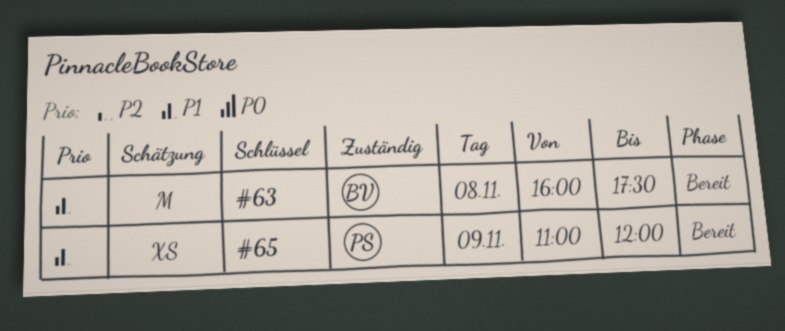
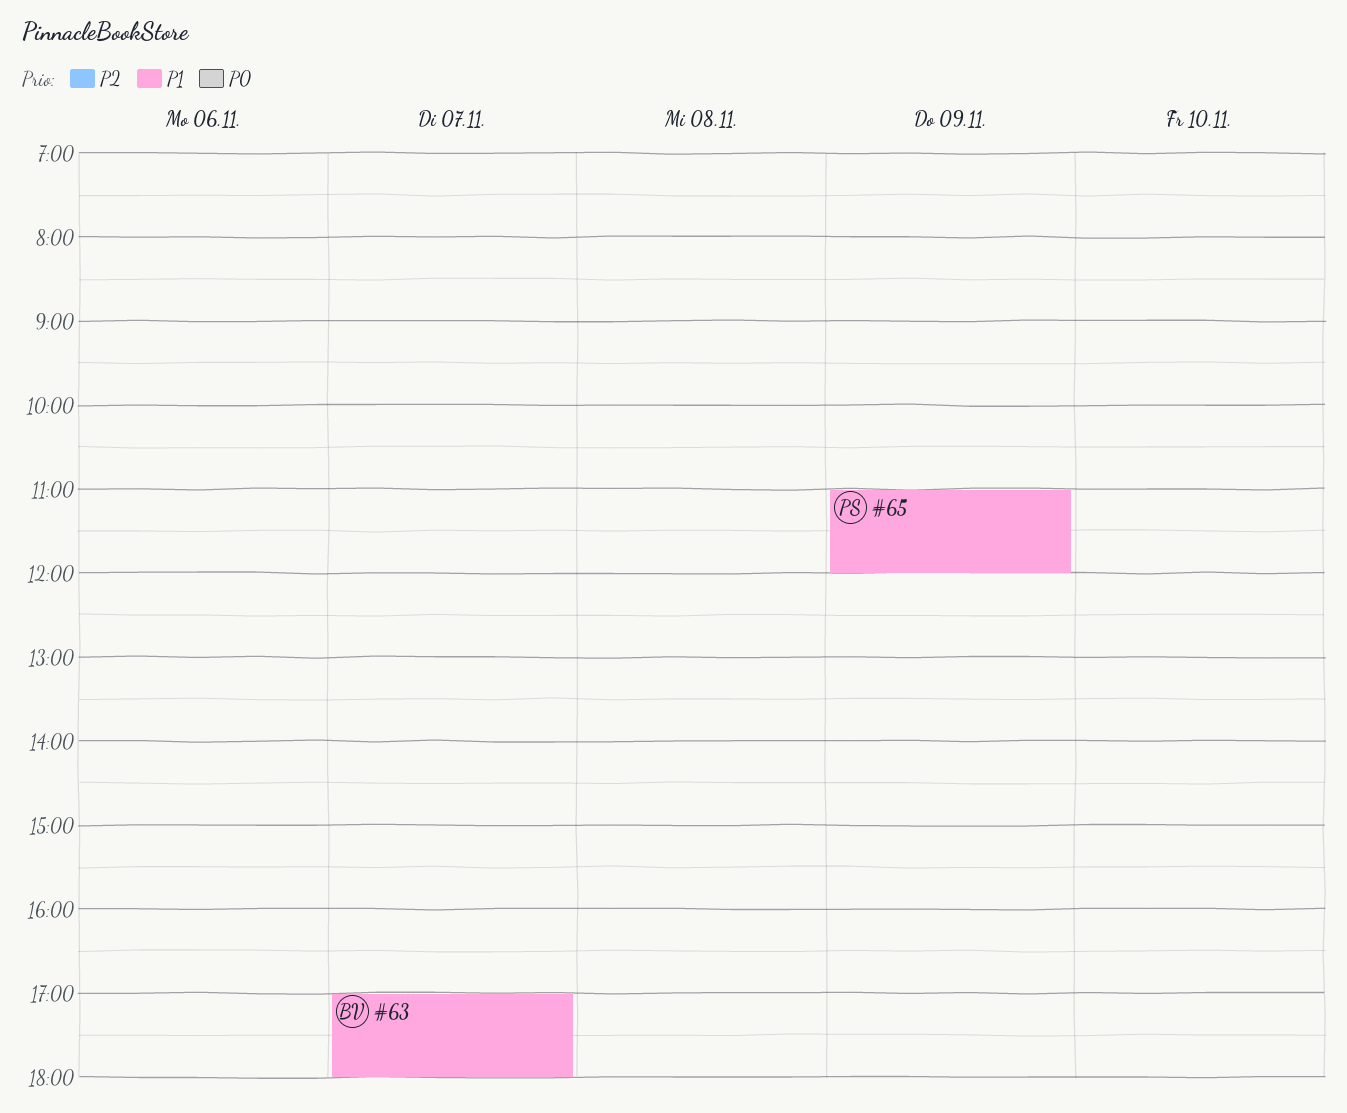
#63, day: Nov 8 -> Nov 7
#63, begins: 16:00 -> 17:00
#63, ends: 17:30 -> 18:00

